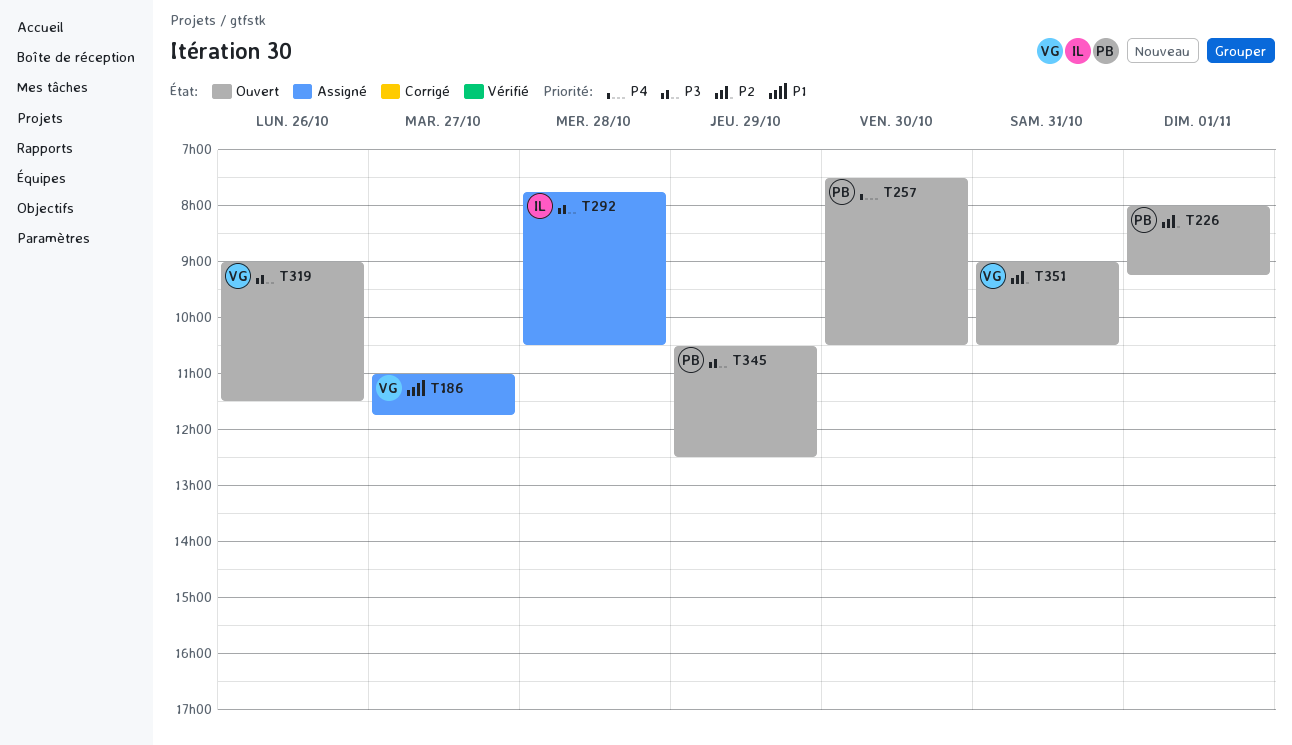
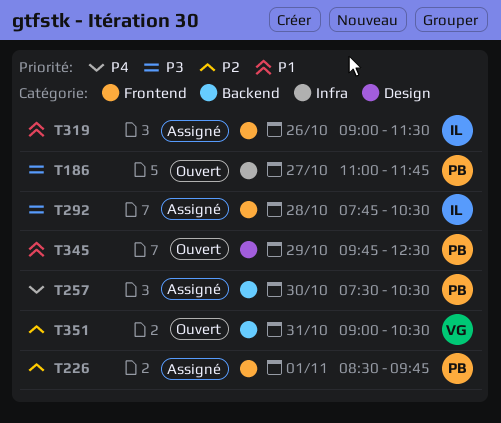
T186, status: Assigné -> Ouvert
T186, owner: VG -> PB
T186, priority: P1 -> P3
T226, status: Ouvert -> Assigné
T226, begins: 08:00 -> 08:30
T226, ends: 09:15 -> 09:45
T257, status: Ouvert -> Assigné
T319, status: Ouvert -> Assigné
T319, owner: VG -> IL
T319, priority: P3 -> P1
T345, priority: P3 -> P1
T345, begins: 10:30 -> 09:45

